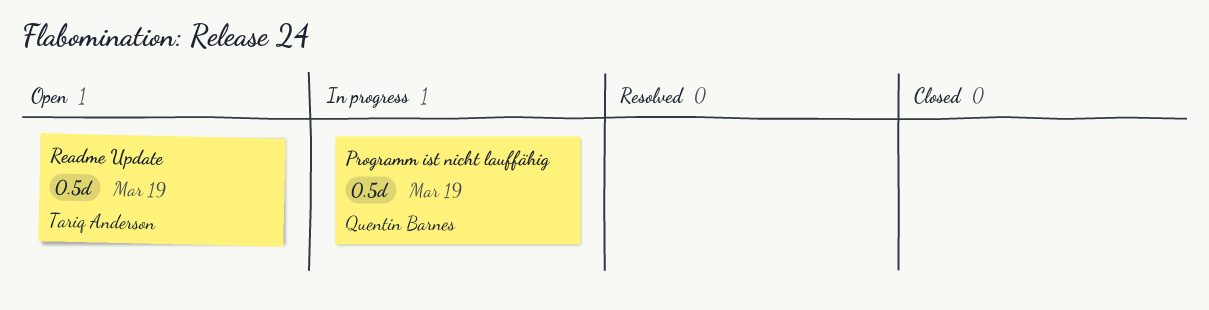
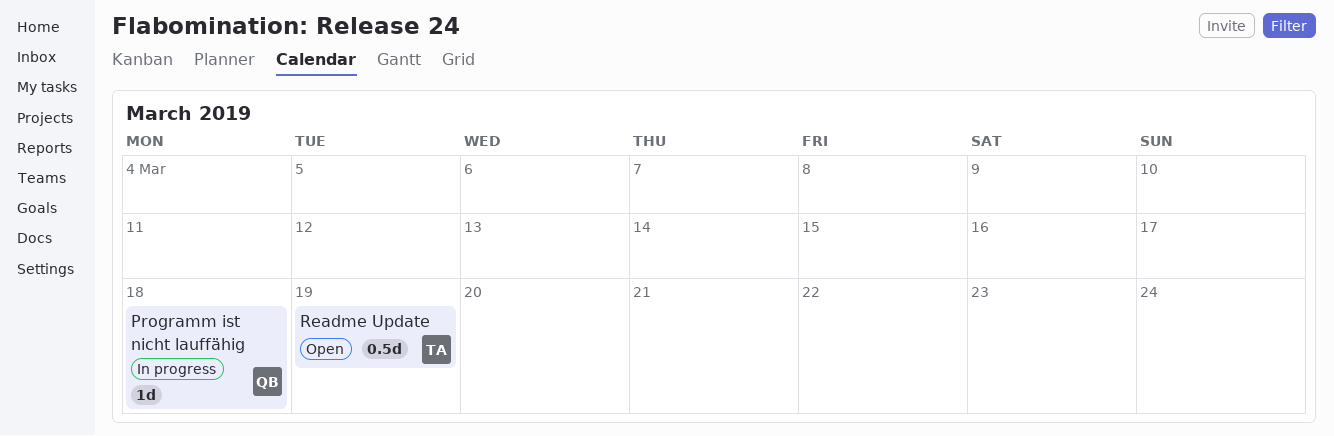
Programm ist nicht lauffähig, estimate: 0.5d -> 1d
Programm ist nicht lauffähig, due: Mar 19 -> Mar 18

